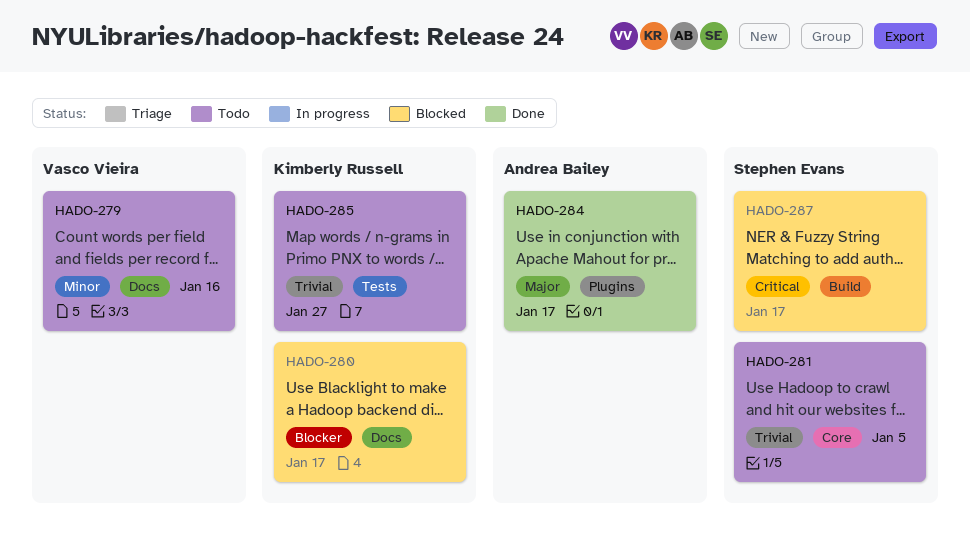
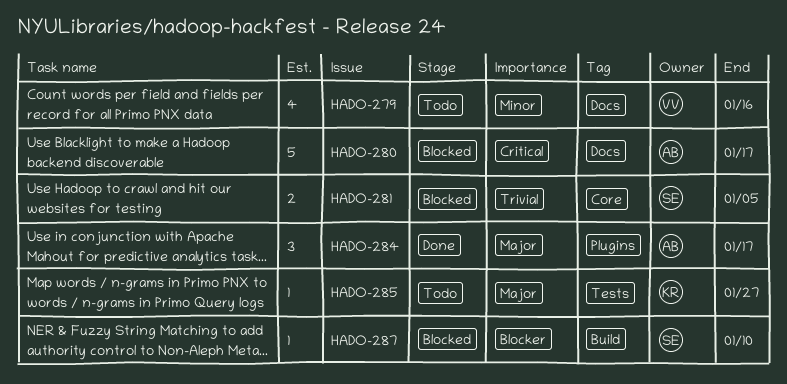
HADO-280, owner: Kimberly Russell -> Andrea Bailey
HADO-280, priority: Blocker -> Critical
HADO-281, status: Todo -> Blocked
HADO-285, priority: Trivial -> Major
HADO-287, priority: Critical -> Blocker
HADO-287, due: Jan 17 -> Jan 10

